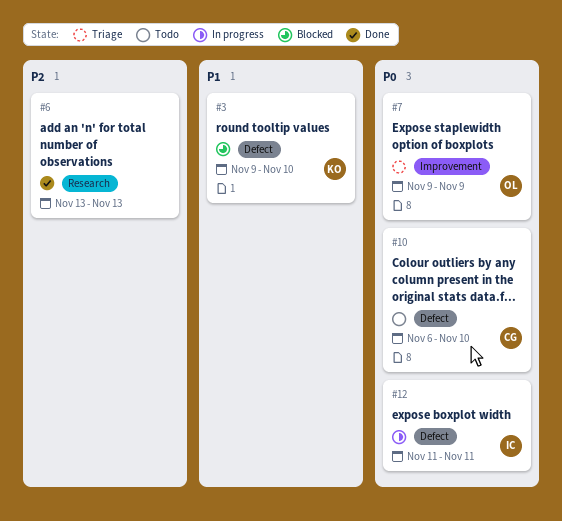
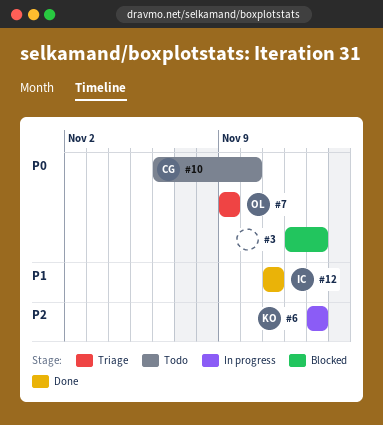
#3, owner: KO -> none
#3, priority: P1 -> P0
#3, start: Nov 9 -> Nov 12
#3, due: Nov 10 -> Nov 13
#6, status: Done -> In progress
#6, owner: none -> KO
#12, status: In progress -> Done
#12, priority: P0 -> P1

